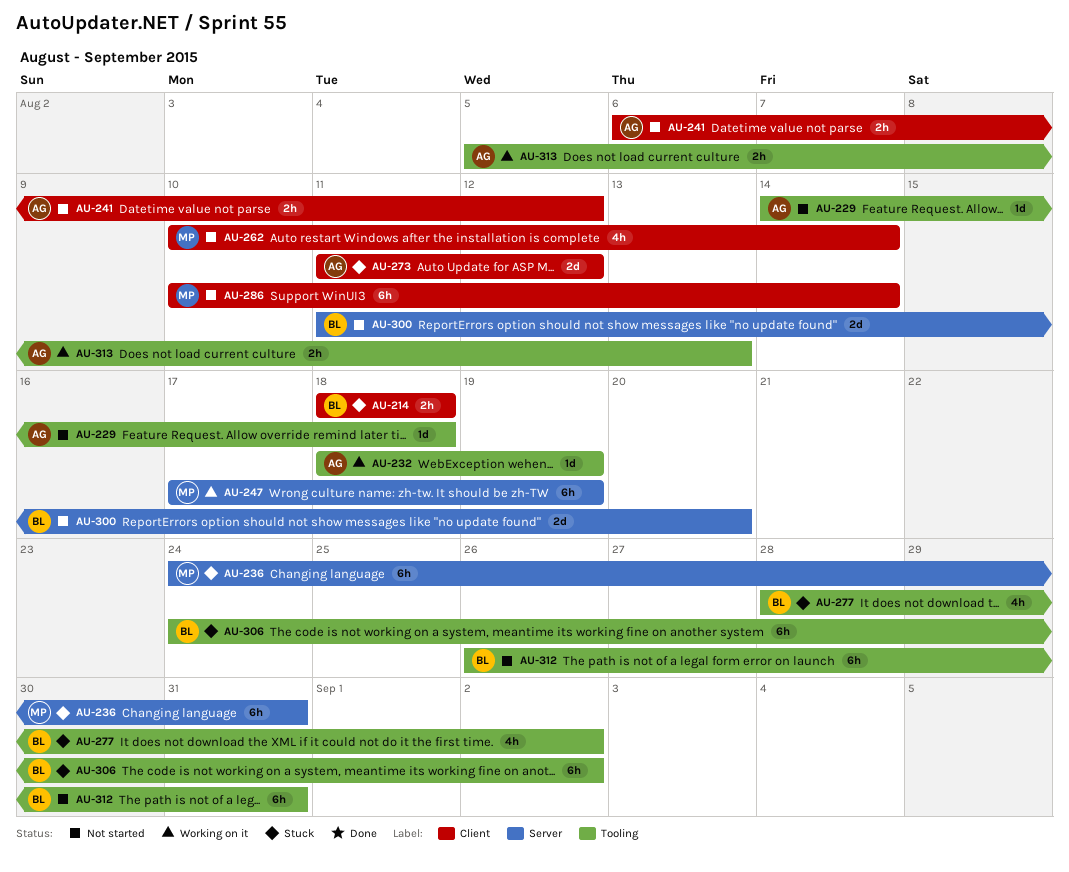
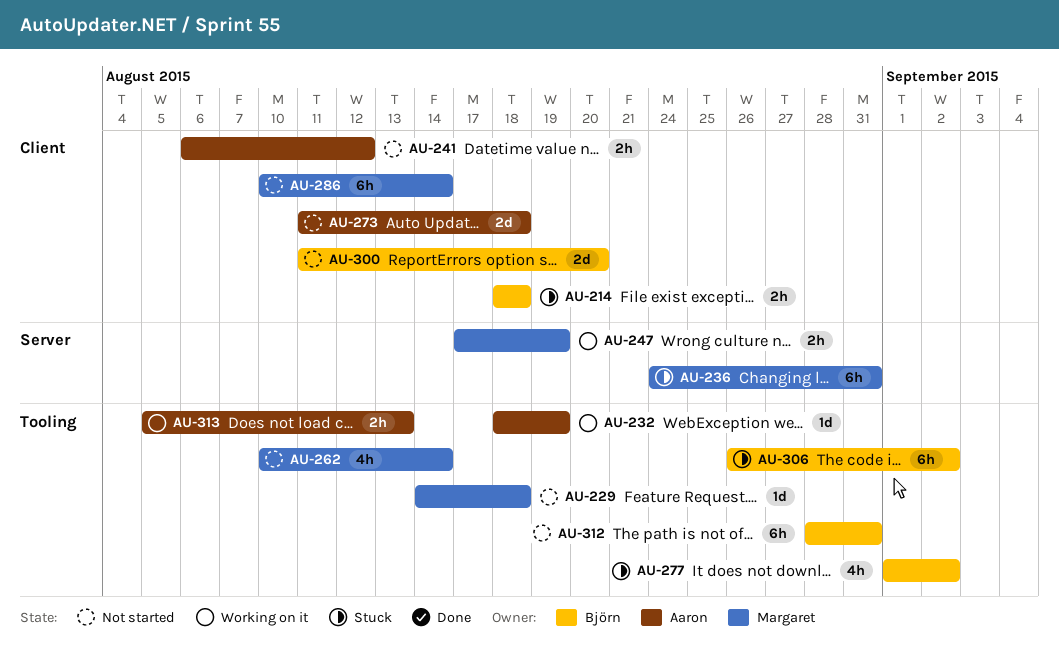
AU-229, owner: Aaron -> Margaret
AU-247, estimate: 6h -> 2h
AU-262, label: Client -> Tooling
AU-273, status: Stuck -> Not started
AU-273, due: Aug 12 -> Aug 18
AU-277, start: Aug 28 -> Sep 1
AU-300, label: Server -> Client
AU-306, start: Aug 24 -> Aug 26
AU-312, start: Aug 26 -> Aug 28

